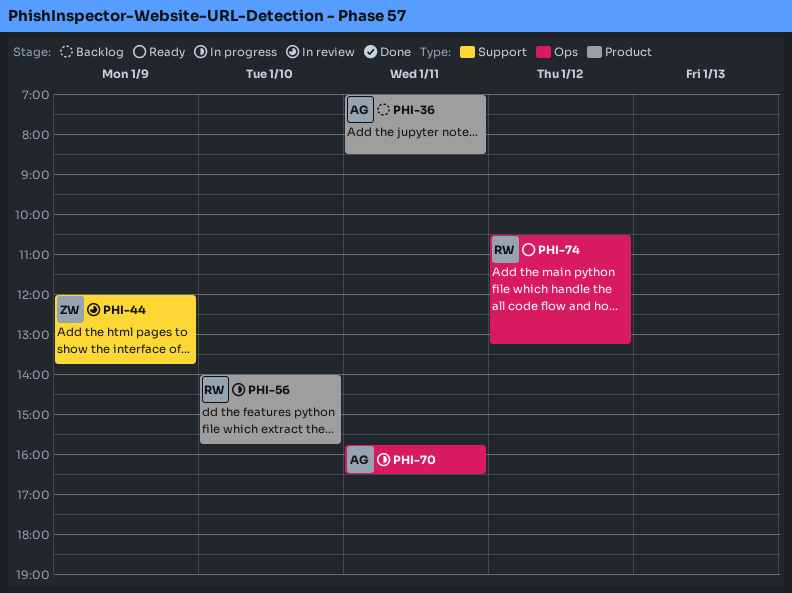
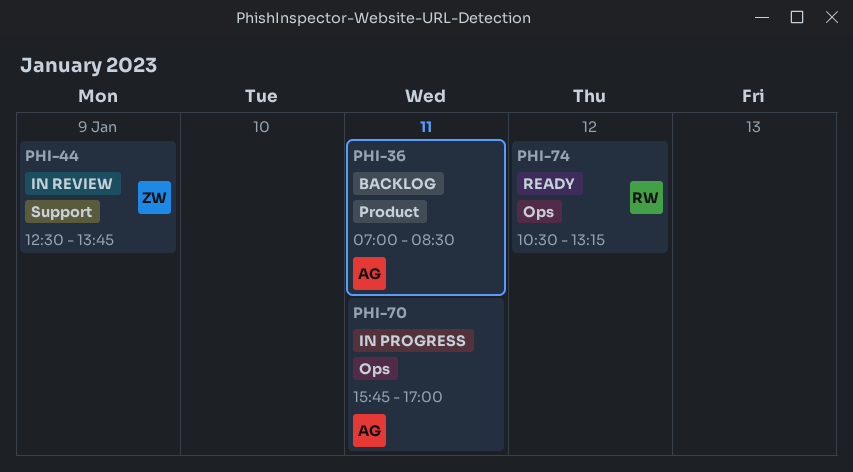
PHI-44, begins: 12:00 -> 12:30
PHI-56: present -> none
PHI-70, ends: 16:30 -> 17:00

